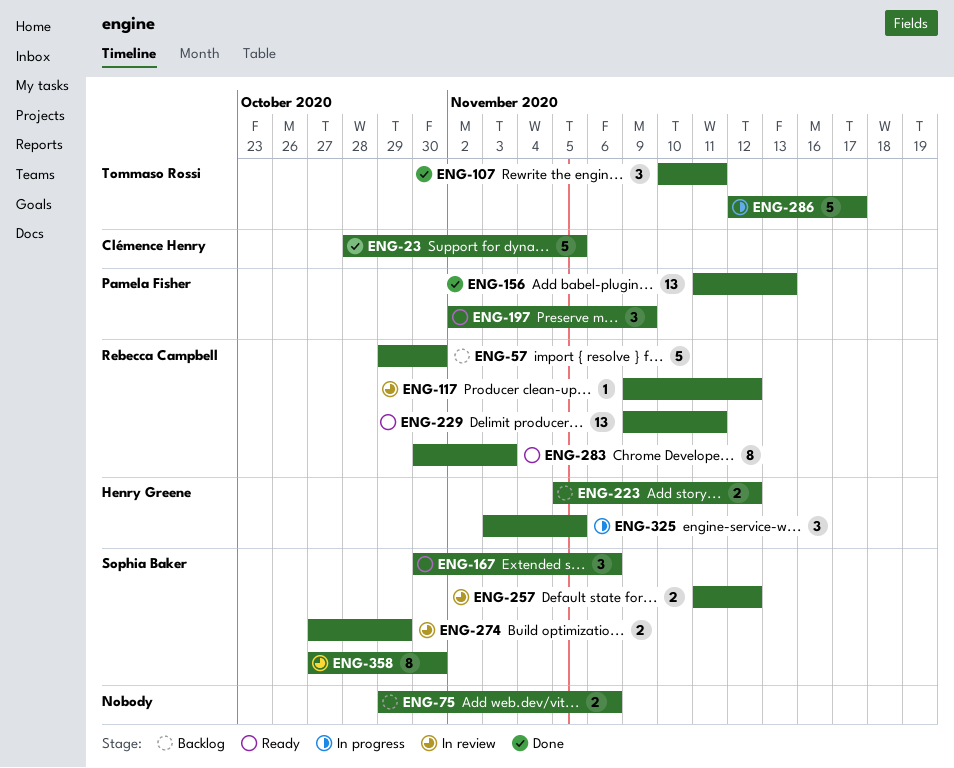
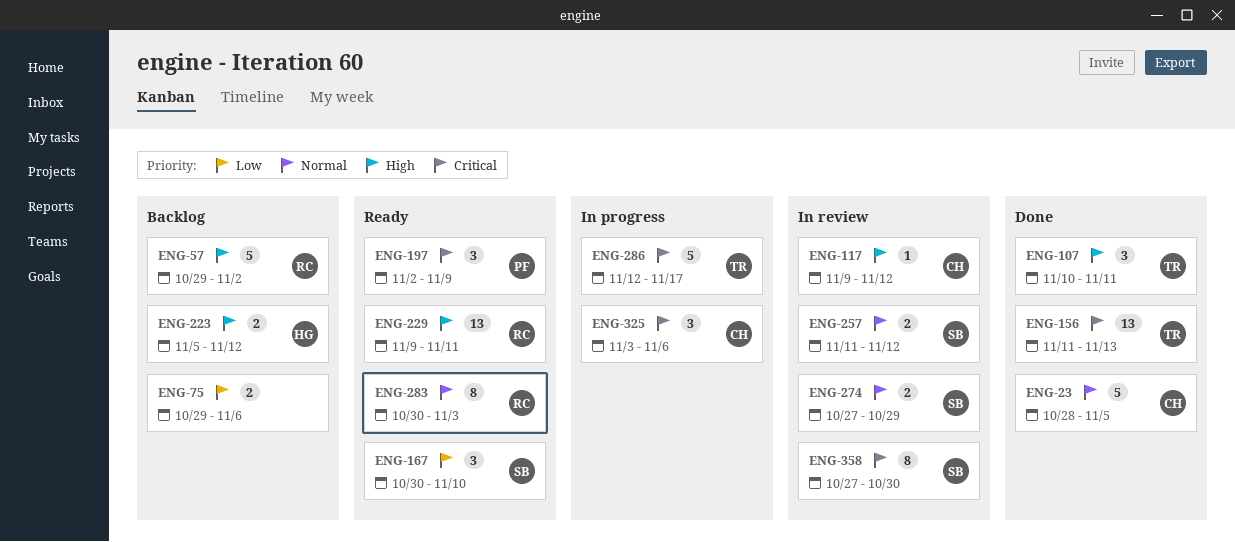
ENG-57, due: Oct 30 -> Nov 2
ENG-117, owner: Rebecca Campbell -> Clémence Henry
ENG-156, owner: Pamela Fisher -> Tommaso Rossi
ENG-167, due: Nov 6 -> Nov 10
ENG-325, owner: Henry Greene -> Clémence Henry
ENG-325, due: Nov 5 -> Nov 6

